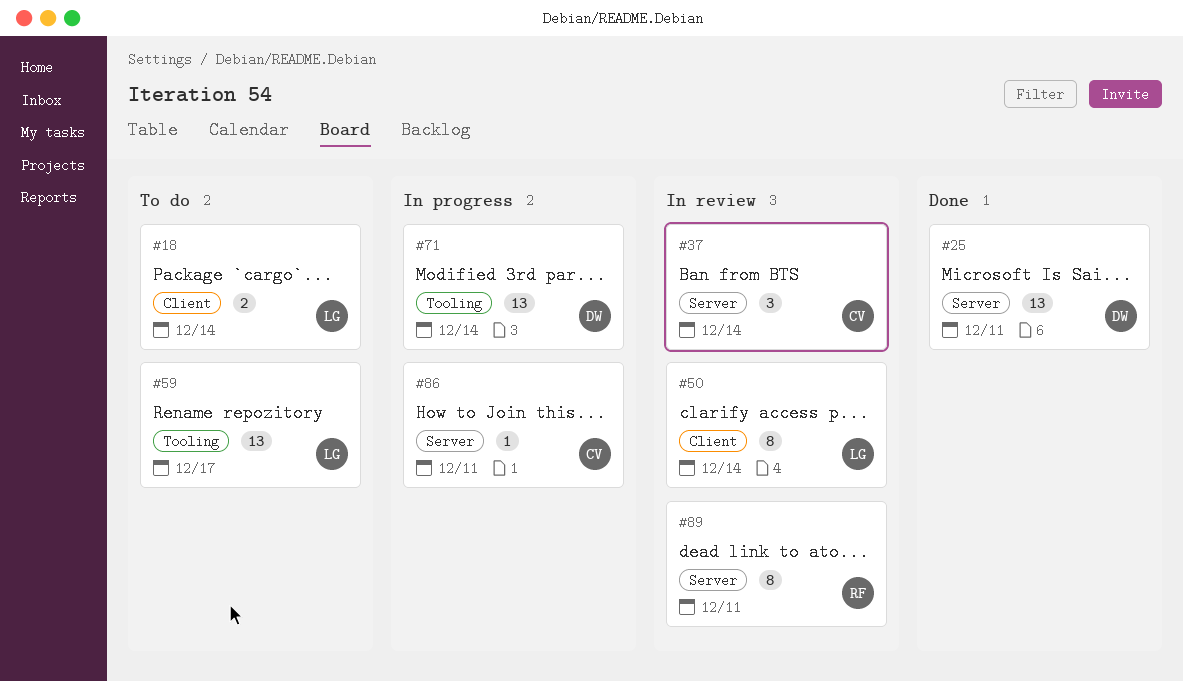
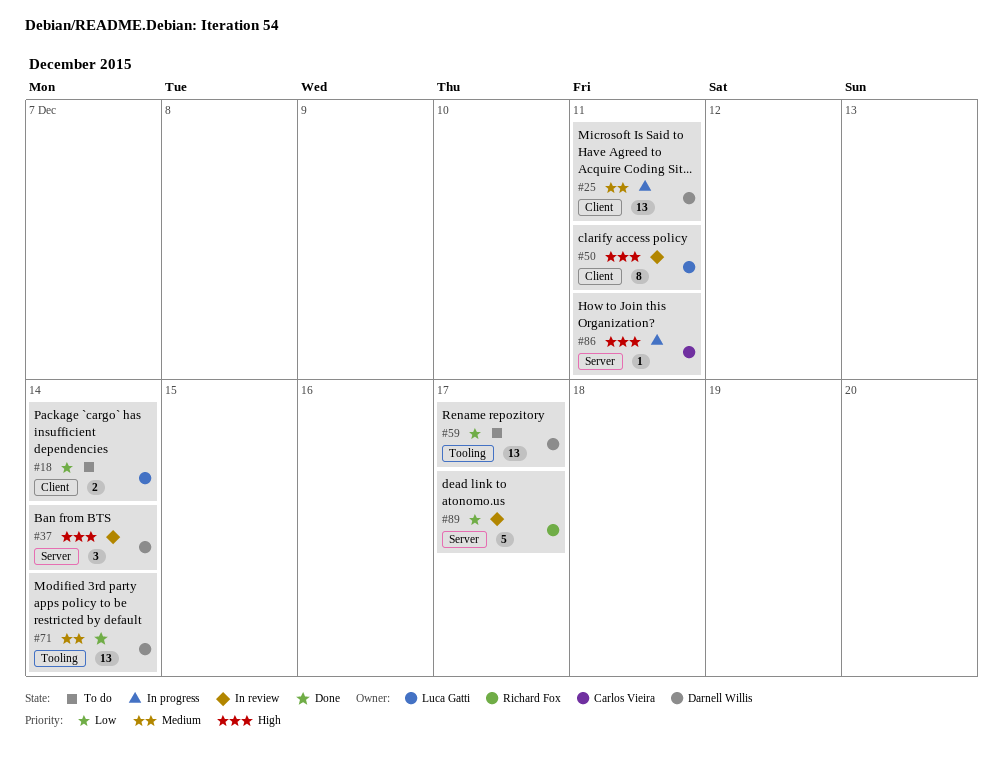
#25, status: Done -> In progress
#25, label: Server -> Client
#37, owner: Carlos Vieira -> Darnell Willis
#50, due: Dec 14 -> Dec 11
#59, owner: Luca Gatti -> Darnell Willis
#71, status: In progress -> Done
#89, estimate: 8 -> 5
#89, due: Dec 11 -> Dec 17

